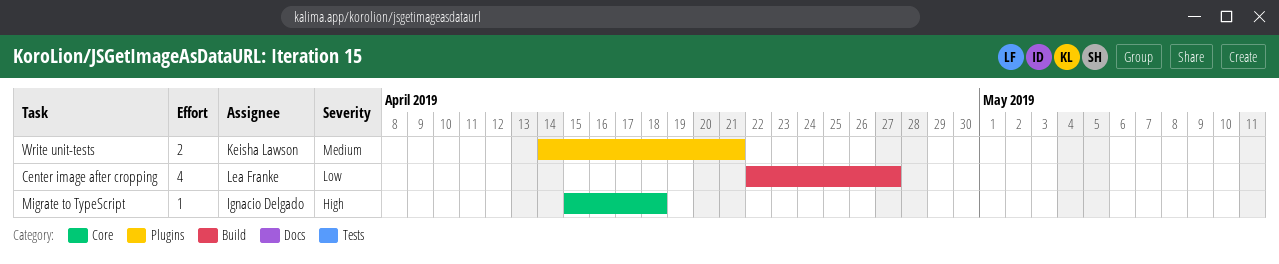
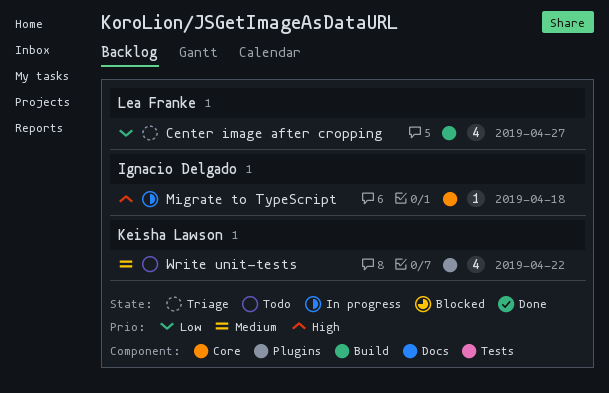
Write unit-tests, estimate: 2 -> 4
Write unit-tests, due: Apr 21 -> Apr 22

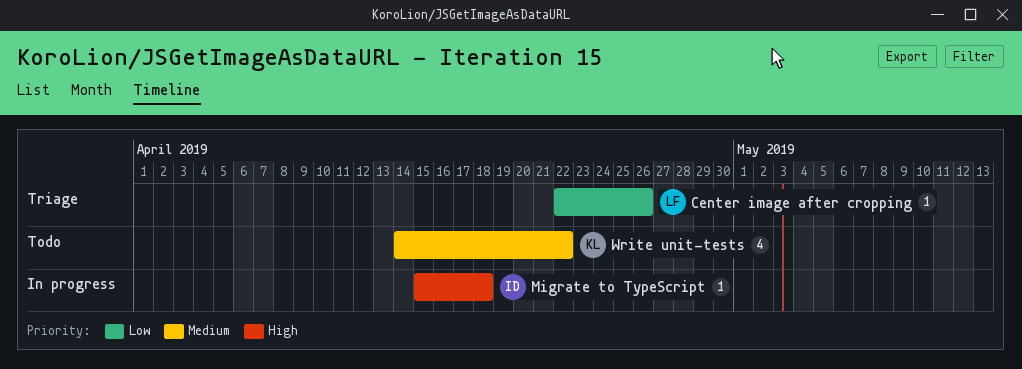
Center image after cropping, estimate: 4 -> 1
Center image after cropping, due: Apr 27 -> Apr 26

